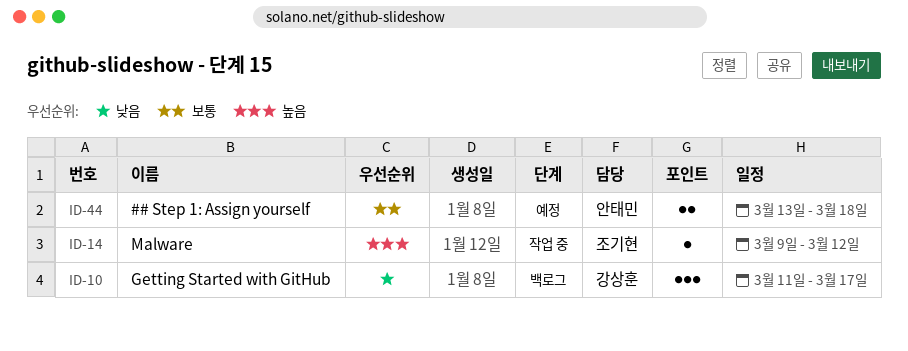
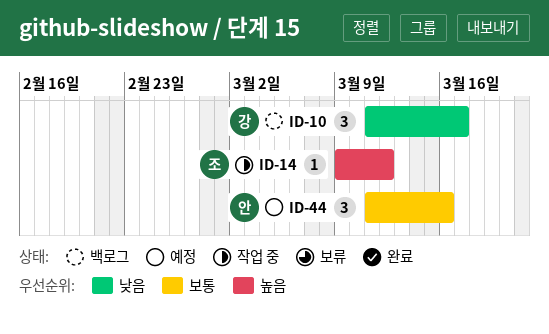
ID-44, estimate: 2 -> 3
ID-44, start: Mar 13 -> Mar 11
ID-44, due: Mar 18 -> Mar 16

